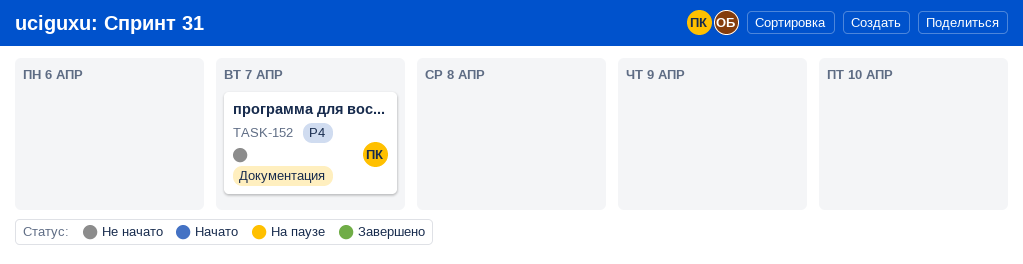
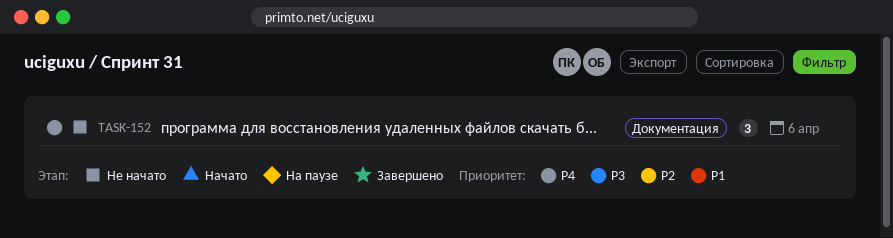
TASK-152, due: Apr 7 -> Apr 6

